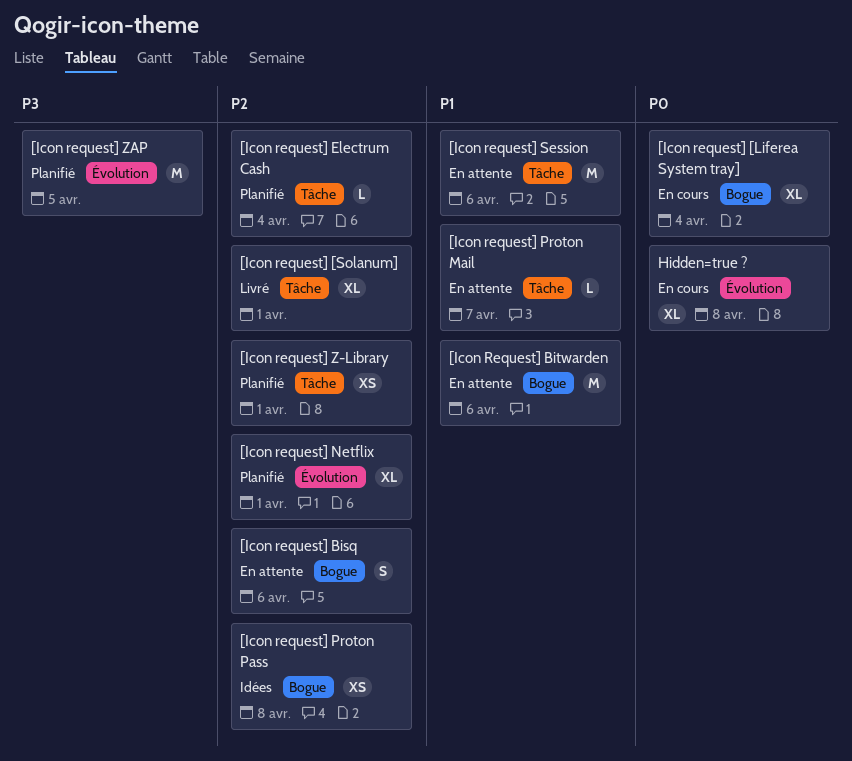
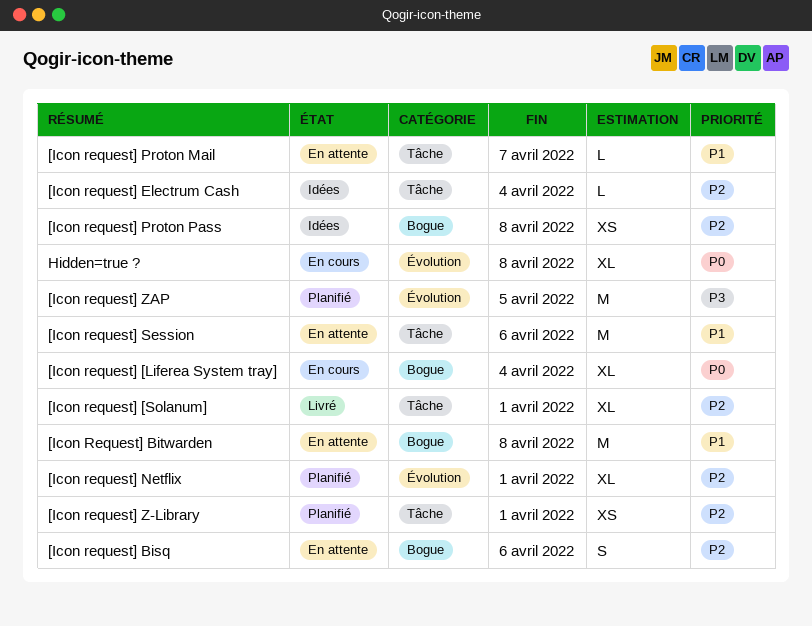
[Icon Request] Bitwarden, due: Apr 6 -> Apr 8
[Icon request] Electrum Cash, status: Planifié -> Idées

